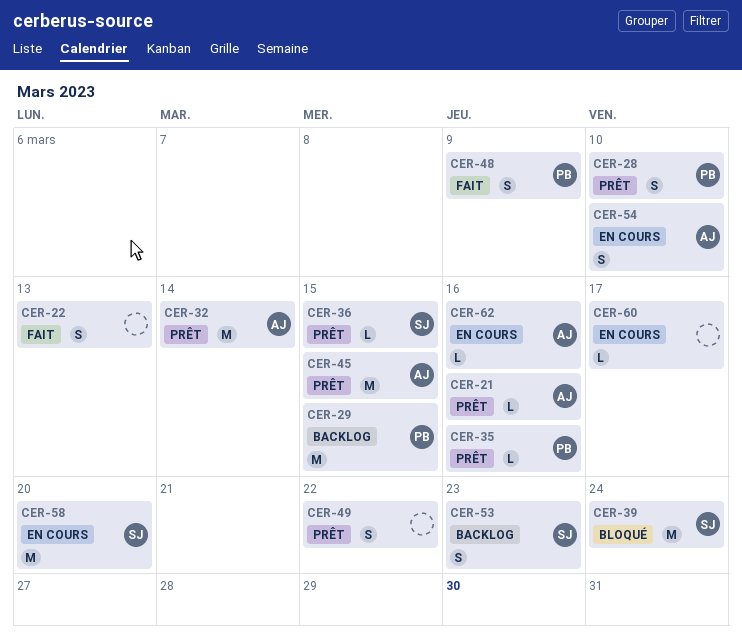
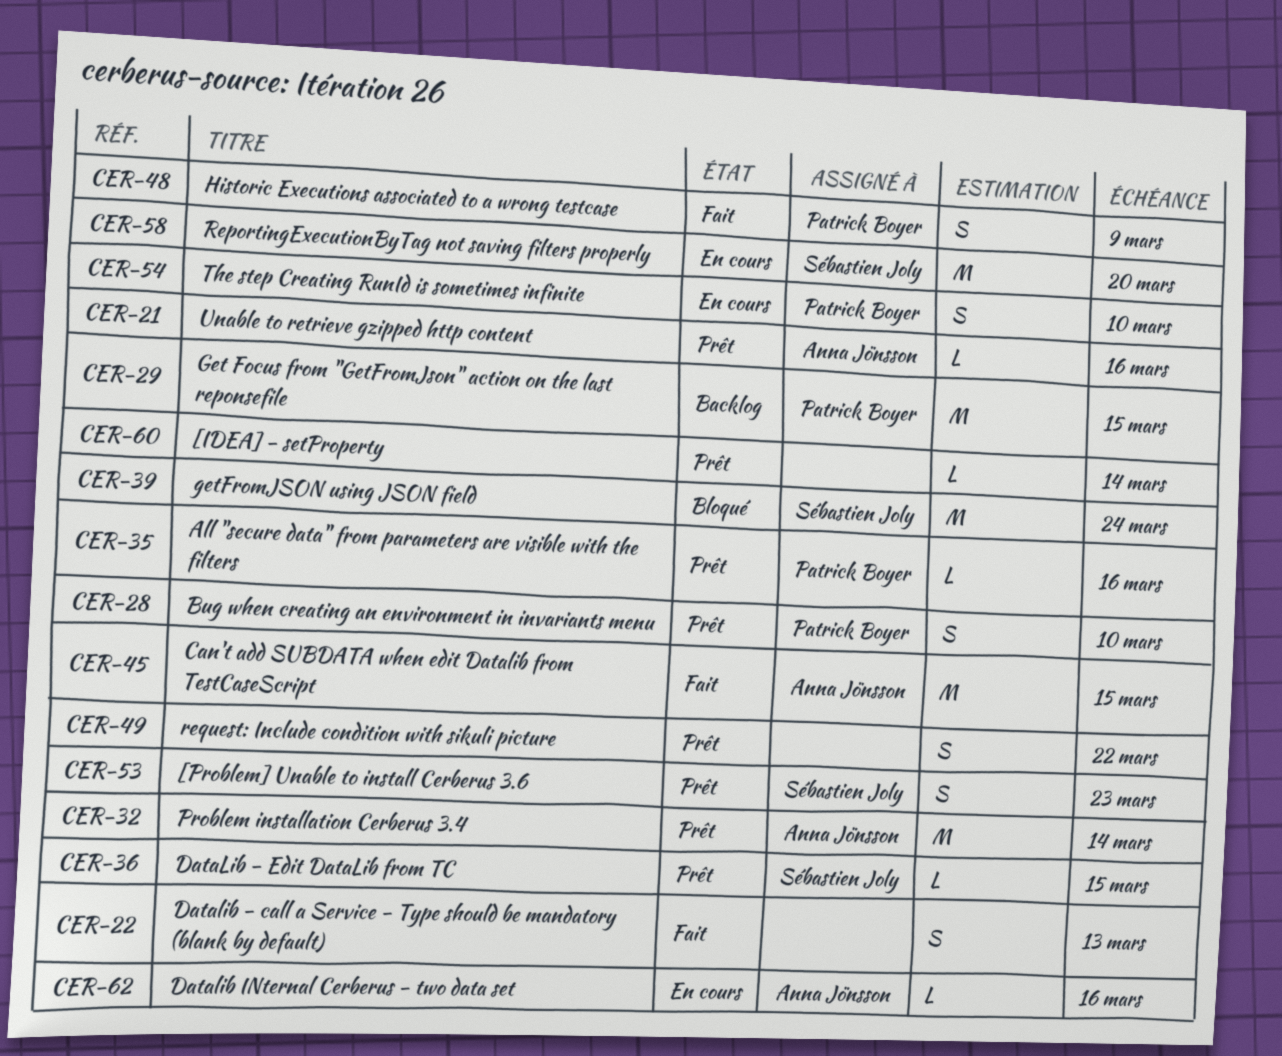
CER-45, status: Prêt -> Fait
CER-53, status: Backlog -> Prêt
CER-54, owner: Anna Jönsson -> Patrick Boyer
CER-60, status: En cours -> Prêt
CER-60, due: Mar 17 -> Mar 14

